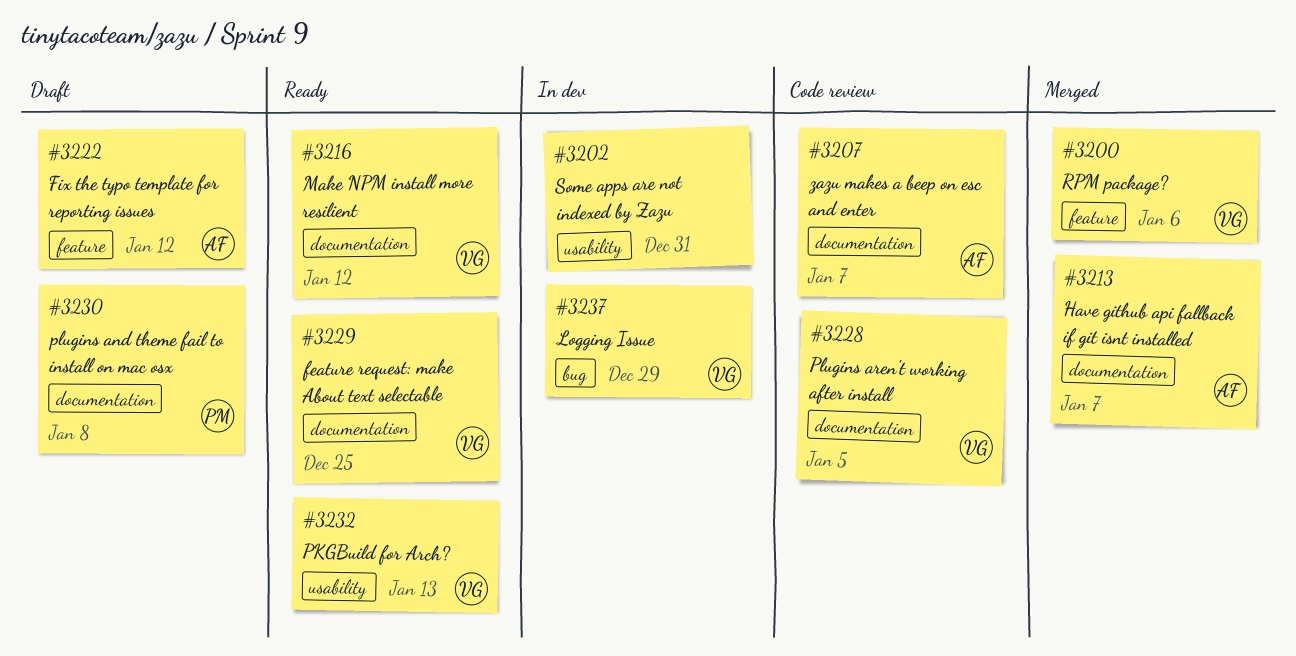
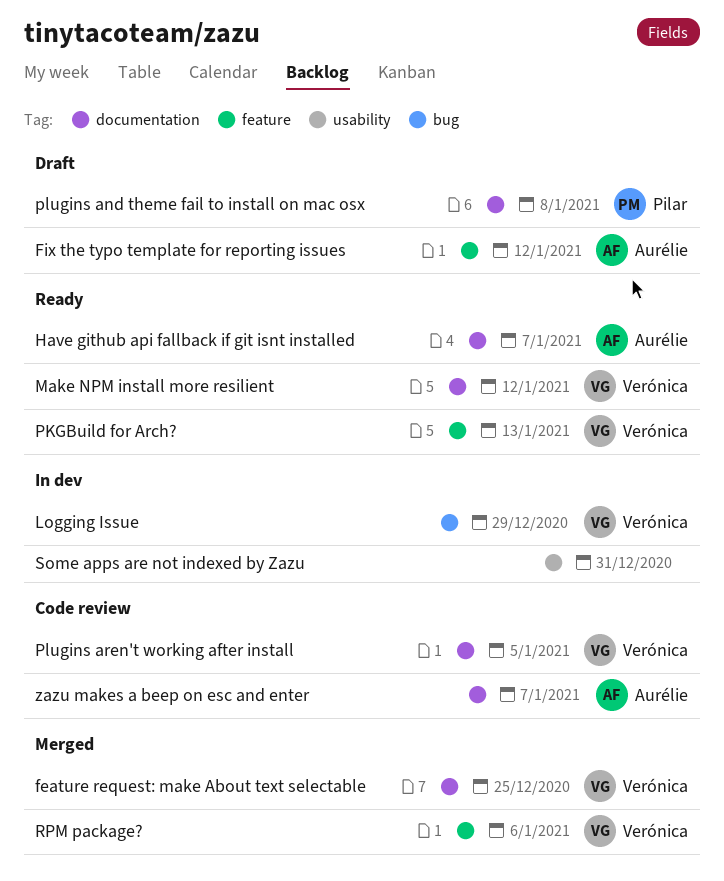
feature request: make About text selectable, status: Ready -> Merged
Have github api fallback if git isnt installed, status: Merged -> Ready
PKGBuild for Arch?, label: usability -> feature

